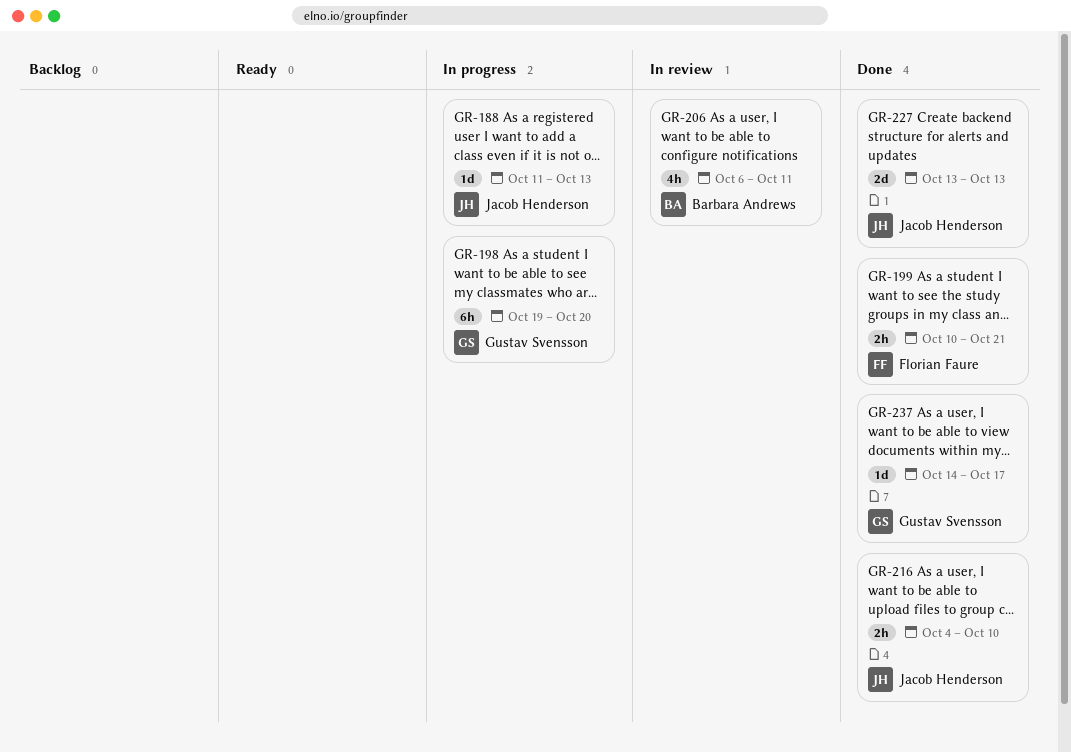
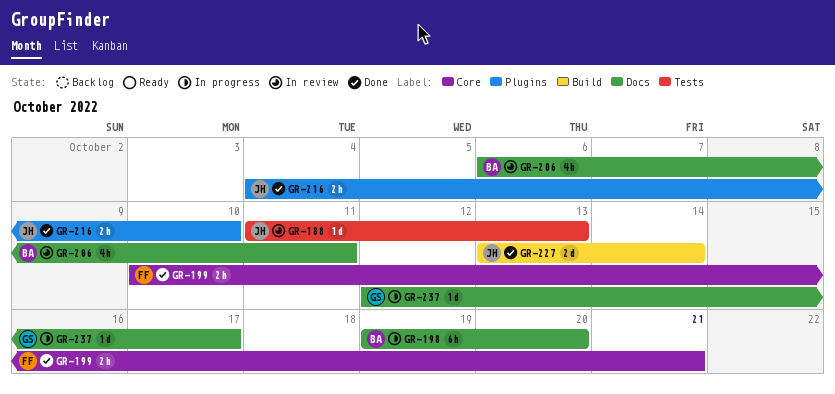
GR-188, status: In progress -> In review
GR-198, owner: Gustav Svensson -> Barbara Andrews
GR-227, due: Oct 13 -> Oct 14
GR-237, status: Done -> In progress
GR-237, start: Oct 14 -> Oct 12

